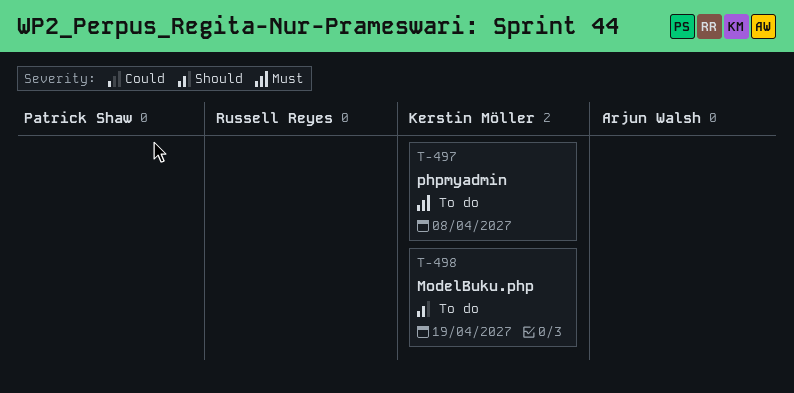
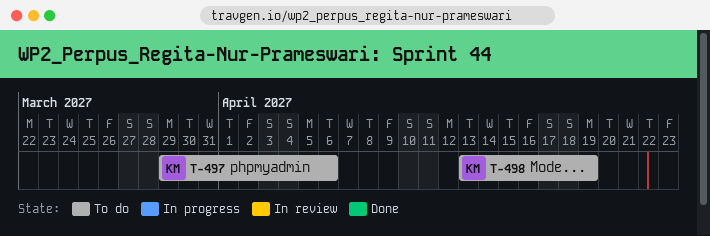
T-497, due: Apr 8 -> Apr 6

